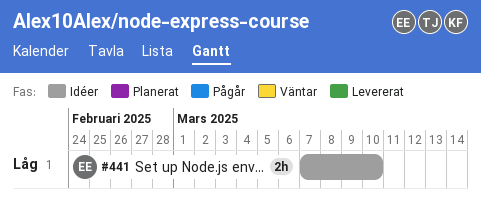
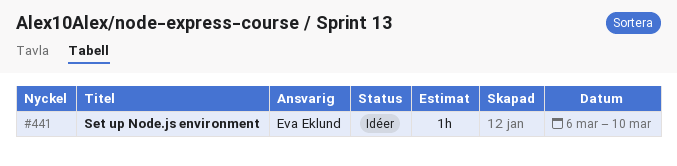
#441, estimate: 2h -> 1h
#441, start: Mar 7 -> Mar 6

